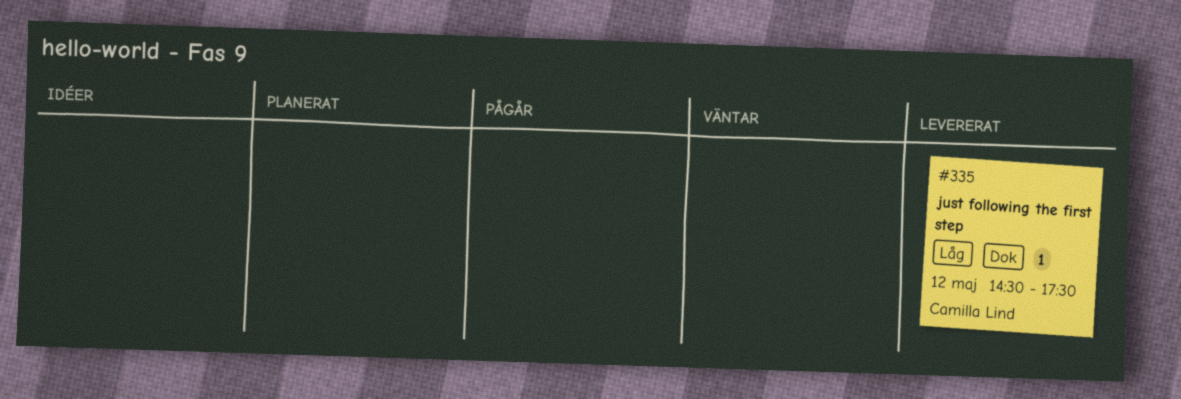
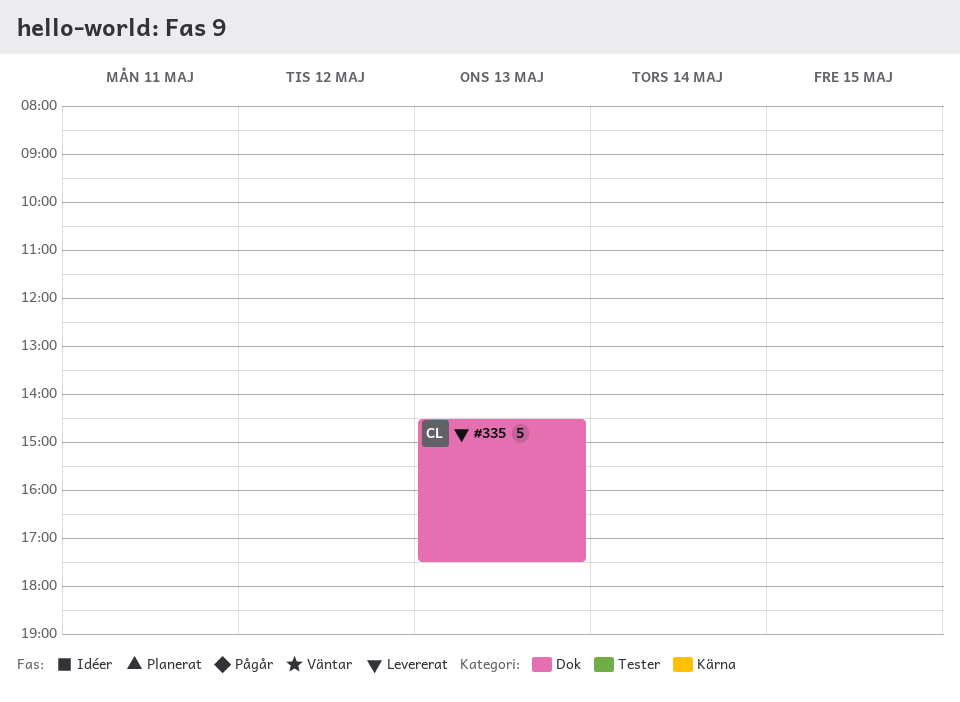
#335, estimate: 1 -> 5
#335, day: May 12 -> May 13

